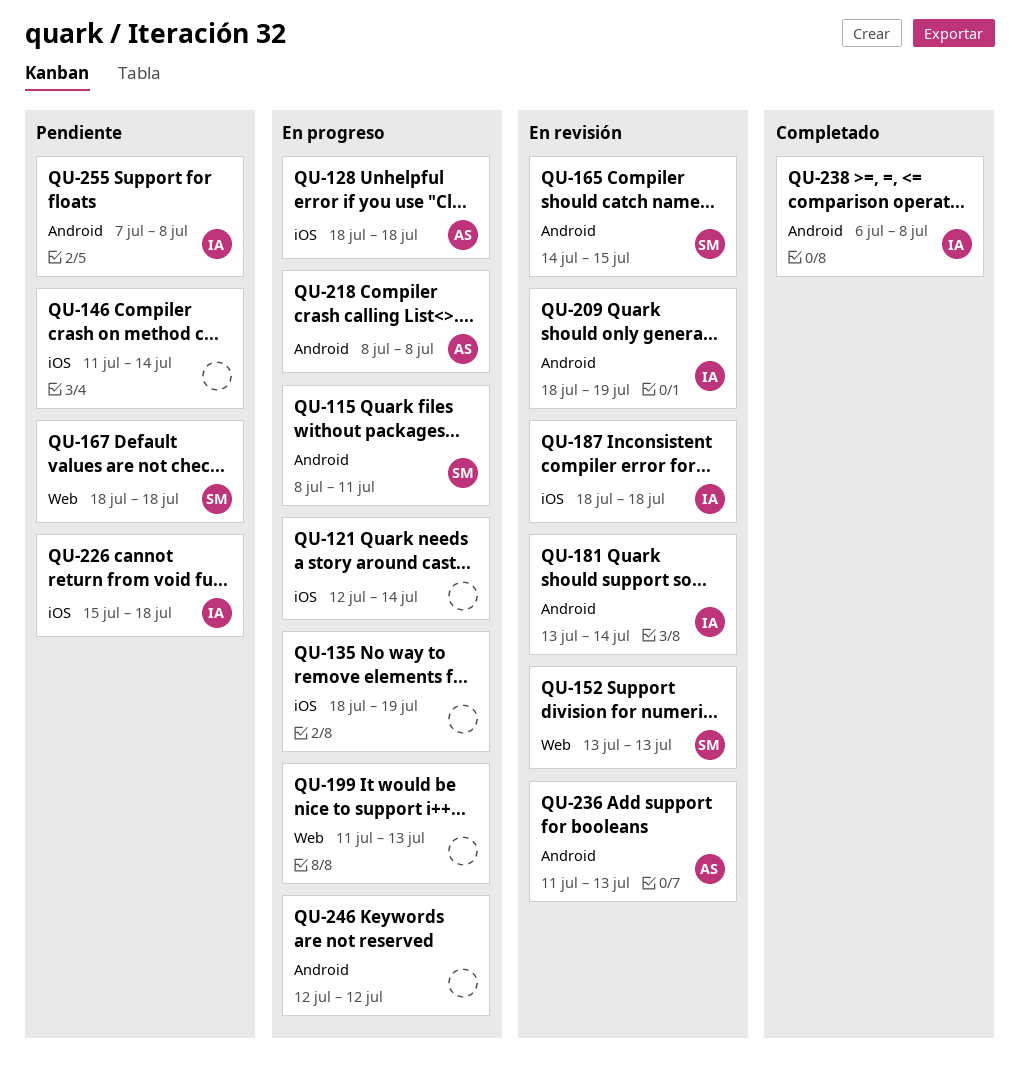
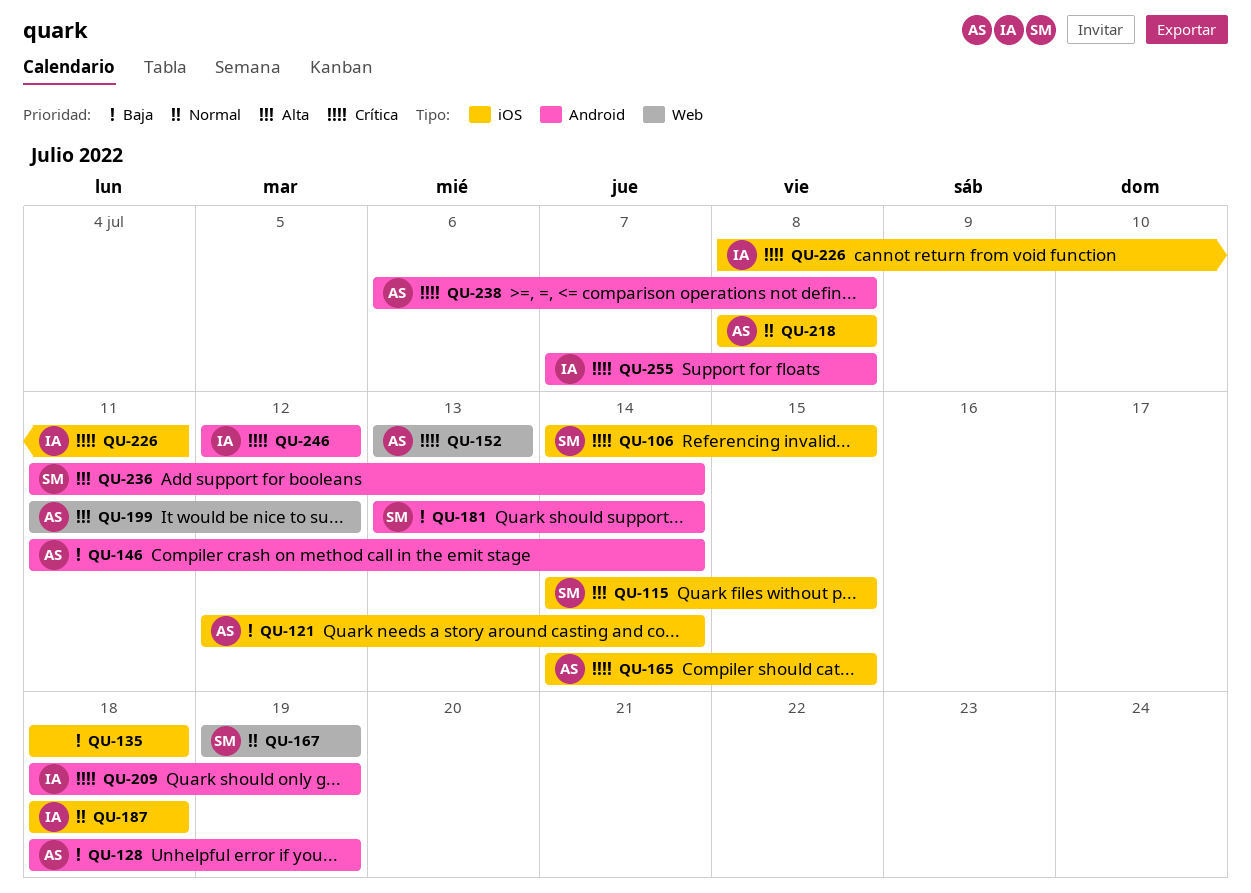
QU-106: none -> present
QU-115, label: Android -> iOS
QU-115, start: Jul 8 -> Jul 14
QU-115, due: Jul 11 -> Jul 15
QU-121, owner: none -> AS
QU-128, label: iOS -> Android
QU-128, due: Jul 18 -> Jul 19
QU-135, due: Jul 19 -> Jul 18
QU-146, owner: none -> AS
QU-146, label: iOS -> Android
QU-152, owner: SM -> AS
QU-165, owner: SM -> AS
QU-165, label: Android -> iOS
QU-167, start: Jul 18 -> Jul 19
QU-167, due: Jul 18 -> Jul 19
QU-181, owner: IA -> SM
QU-199, owner: none -> AS
QU-199, due: Jul 13 -> Jul 12
QU-218, label: Android -> iOS
QU-226, start: Jul 15 -> Jul 8
QU-226, due: Jul 18 -> Jul 11
QU-236, owner: AS -> SM
QU-236, due: Jul 13 -> Jul 14
QU-238, owner: IA -> AS
QU-246, owner: none -> IA

